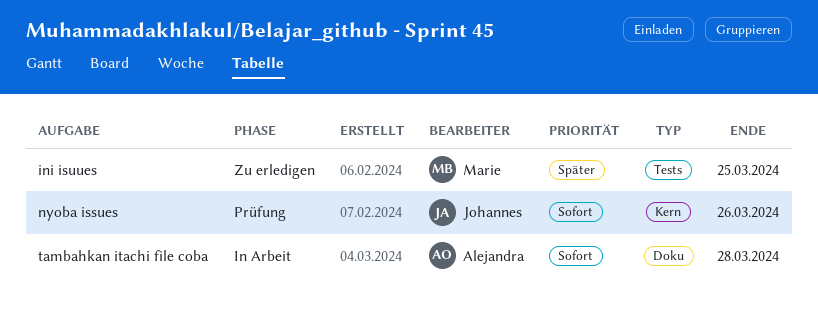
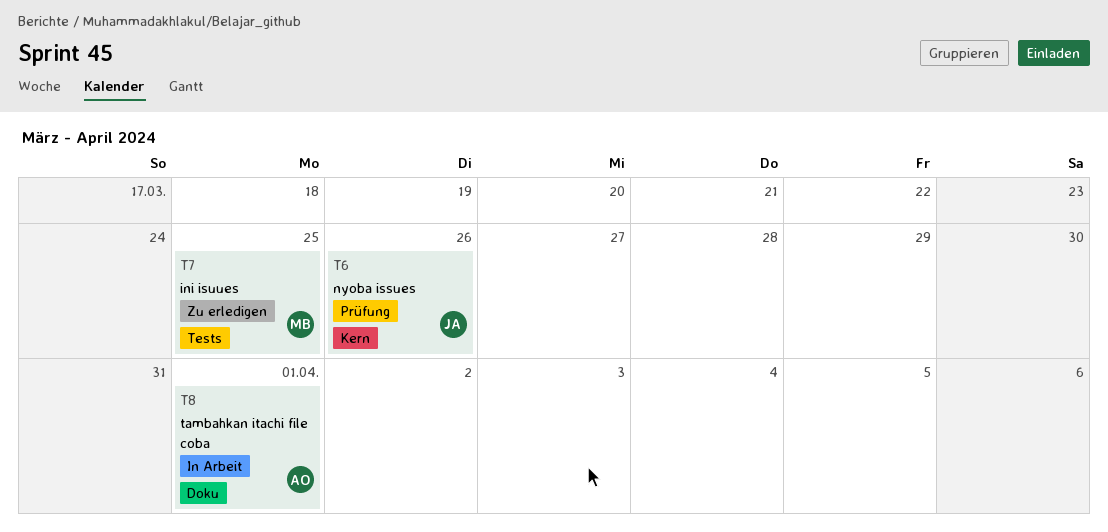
tambahkan itachi file coba, due: Mar 28 -> Apr 1

